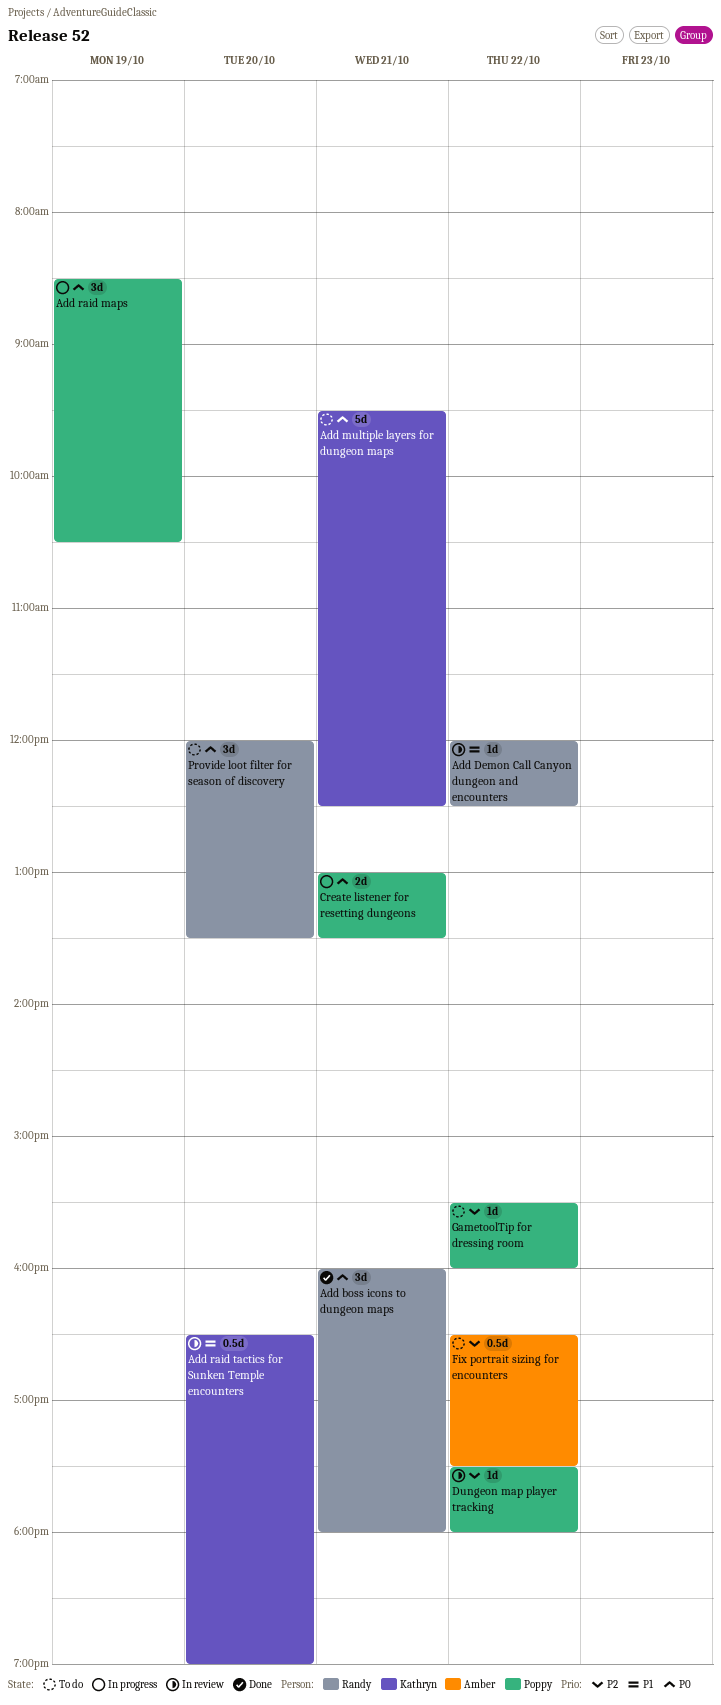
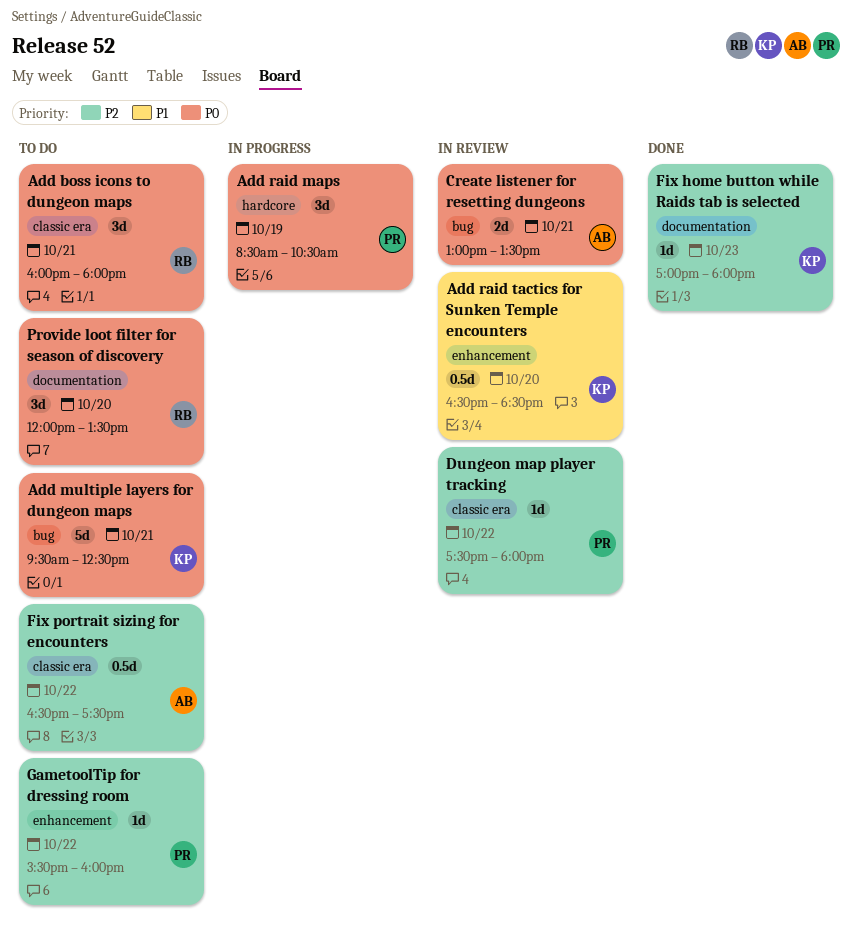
Add boss icons to dungeon maps, status: Done -> To do
Add Demon Call Canyon dungeon and encounters: present -> none
Add raid tactics for Sunken Temple encounters, ends: 19:00 -> 18:30
Create listener for resetting dungeons, status: In progress -> In review
Create listener for resetting dungeons, owner: Poppy -> Amber
Fix home button while Raids tab is selected: none -> present

